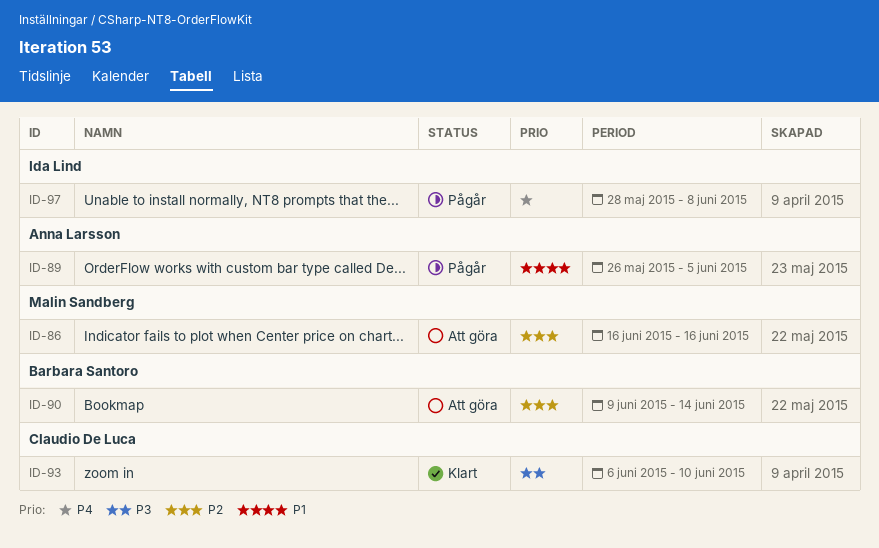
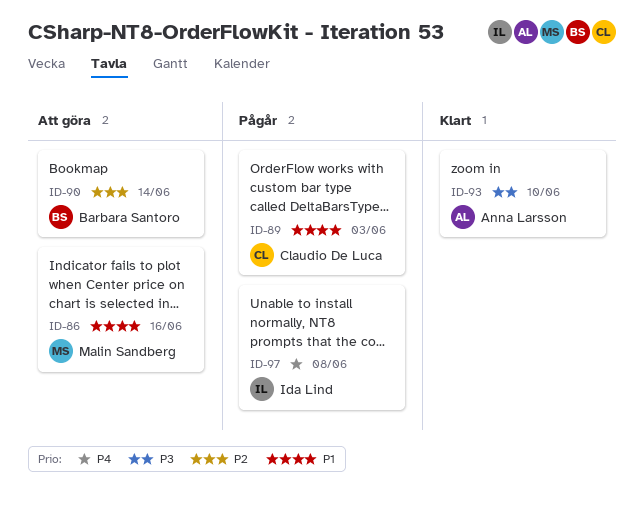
ID-86, priority: P2 -> P1
ID-89, owner: Anna Larsson -> Claudio De Luca
ID-89, due: Jun 5 -> Jun 3
ID-93, owner: Claudio De Luca -> Anna Larsson

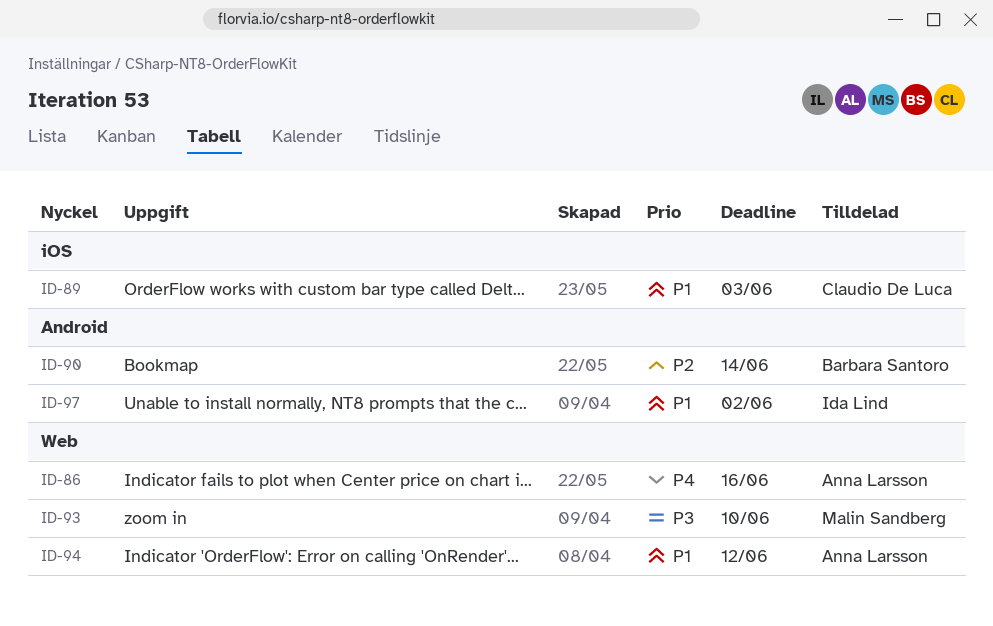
ID-86, owner: Malin Sandberg -> Anna Larsson
ID-86, priority: P1 -> P4
ID-93, owner: Anna Larsson -> Malin Sandberg
ID-94: none -> present
ID-97, priority: P4 -> P1
ID-97, due: Jun 8 -> Jun 2

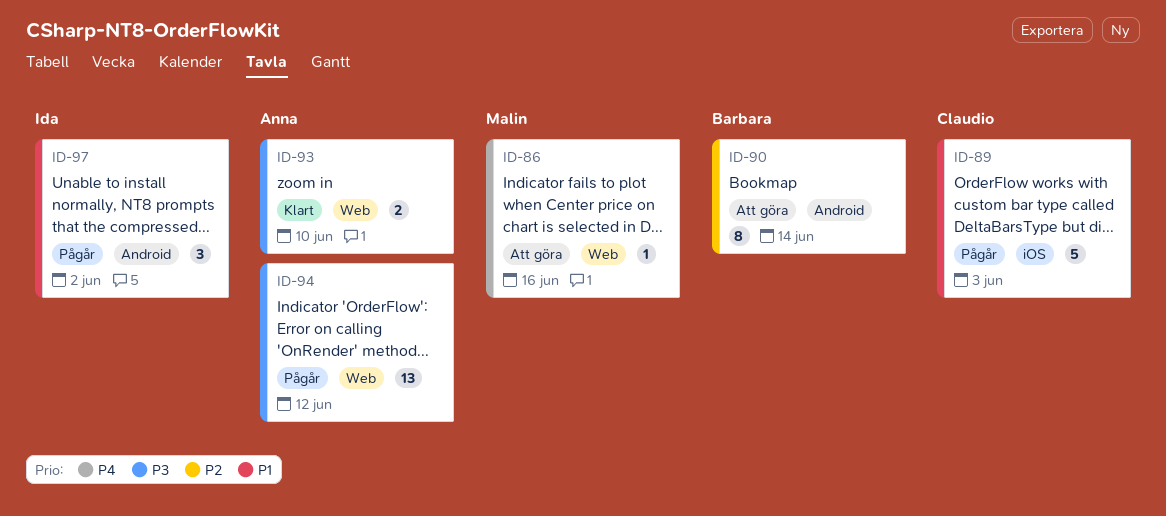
ID-86, owner: Anna Larsson -> Malin Sandberg
ID-93, owner: Malin Sandberg -> Anna Larsson
ID-94, priority: P1 -> P3

